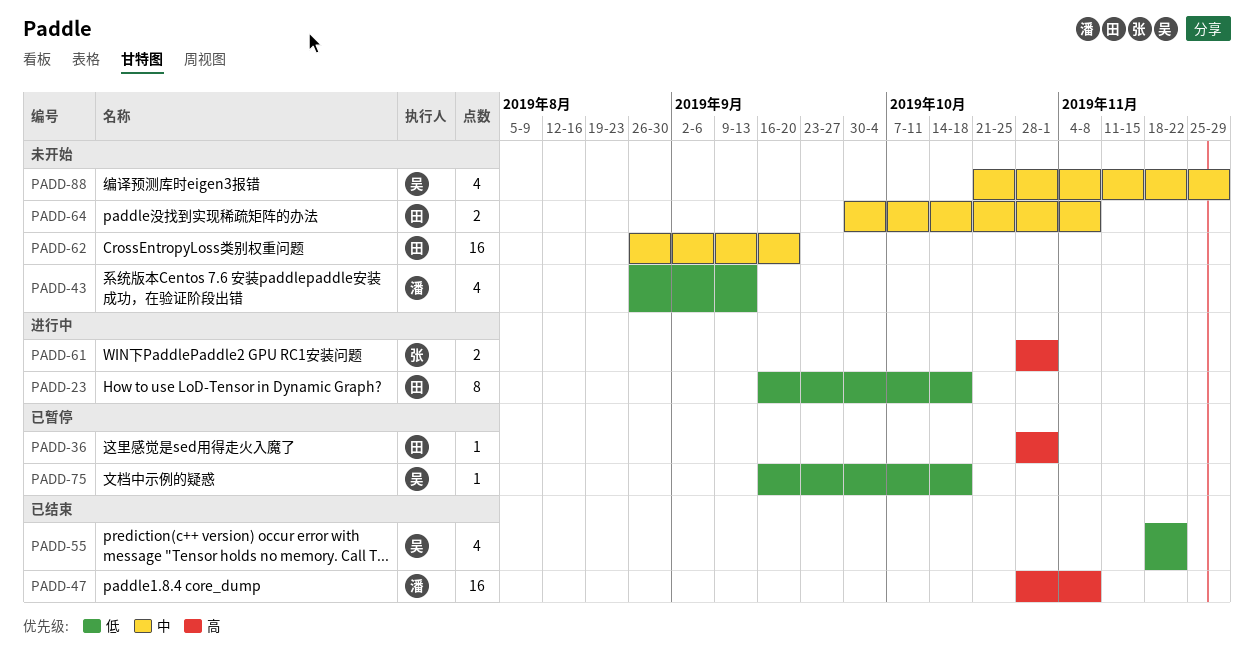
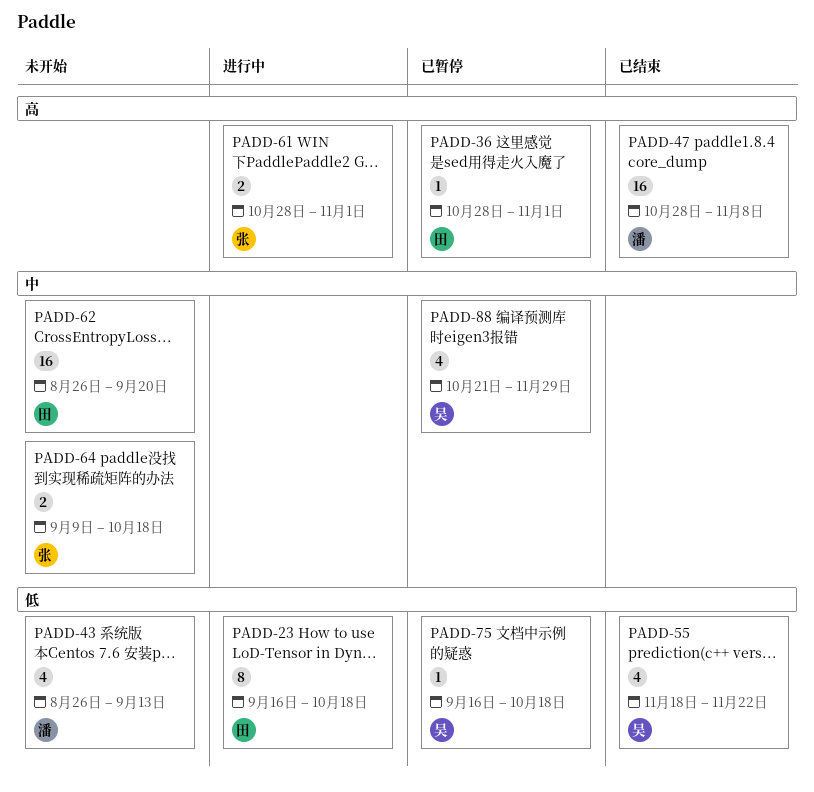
PADD-64, owner: 田 -> 张
PADD-64, start: Sep 30 -> Sep 9
PADD-64, due: Nov 8 -> Oct 18
PADD-88, status: 未开始 -> 已暂停

